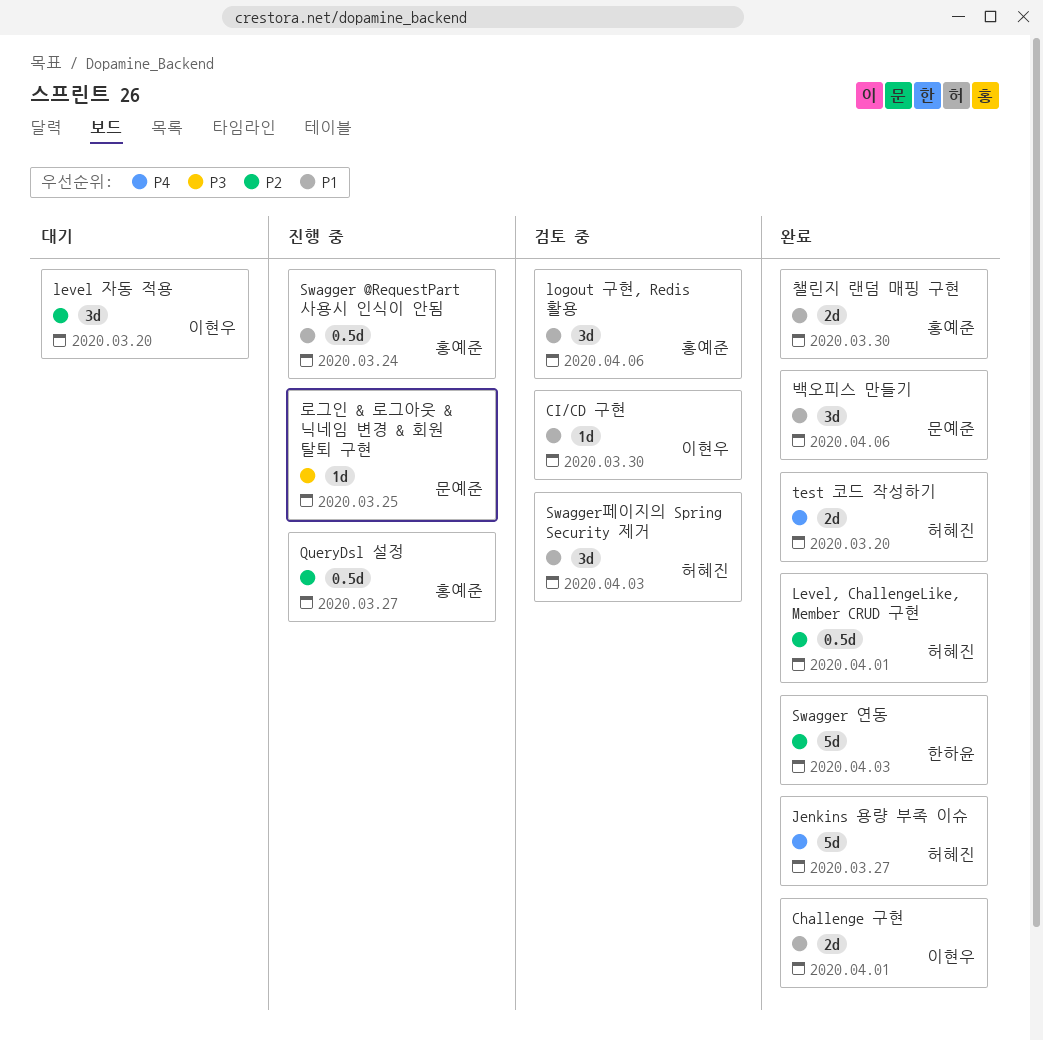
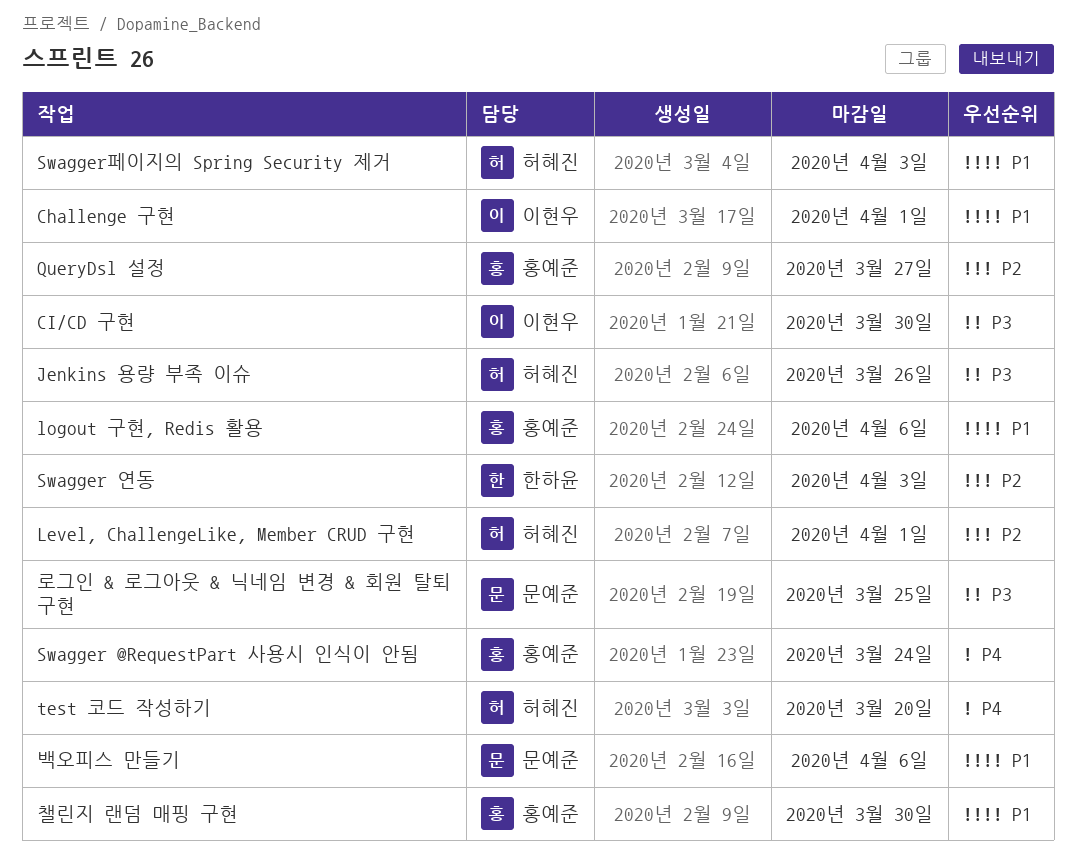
CI/CD 구현, priority: P1 -> P3
Jenkins 용량 부족 이슈, priority: P4 -> P3
Jenkins 용량 부족 이슈, due: Mar 27 -> Mar 26
level 자동 적용: present -> none
Swagger @RequestPart 사용시 인식이 안됨, priority: P1 -> P4

